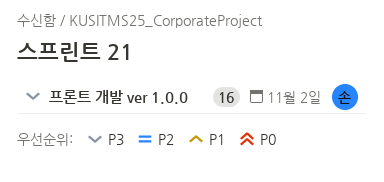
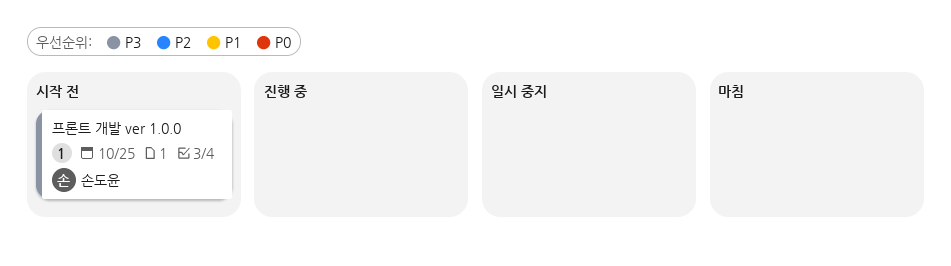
프론트 개발 ver 1.0.0, estimate: 16 -> 1
프론트 개발 ver 1.0.0, due: Nov 2 -> Oct 25

